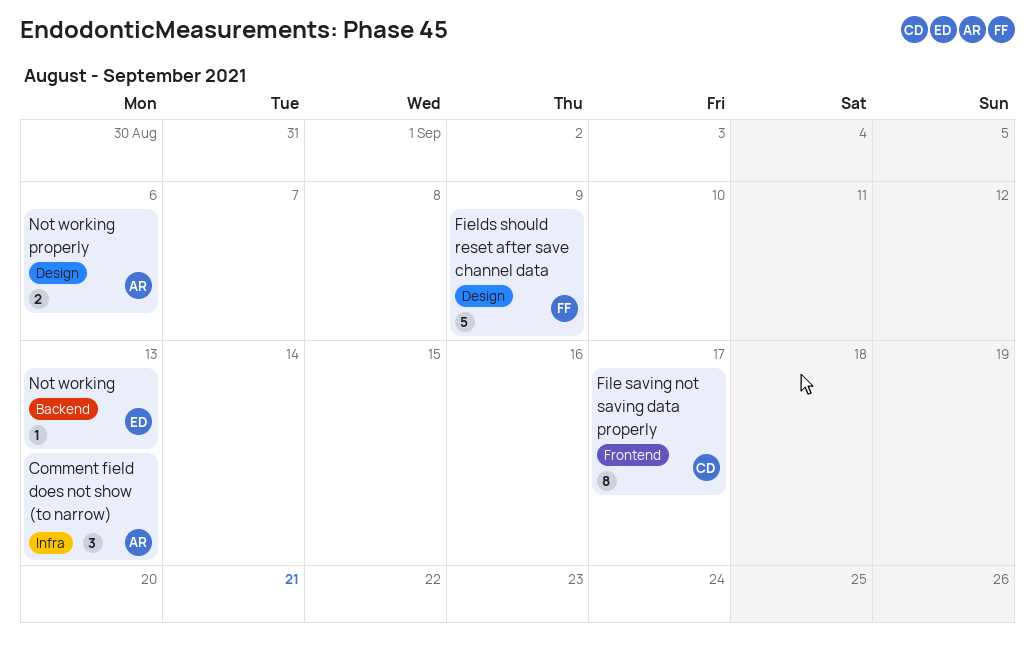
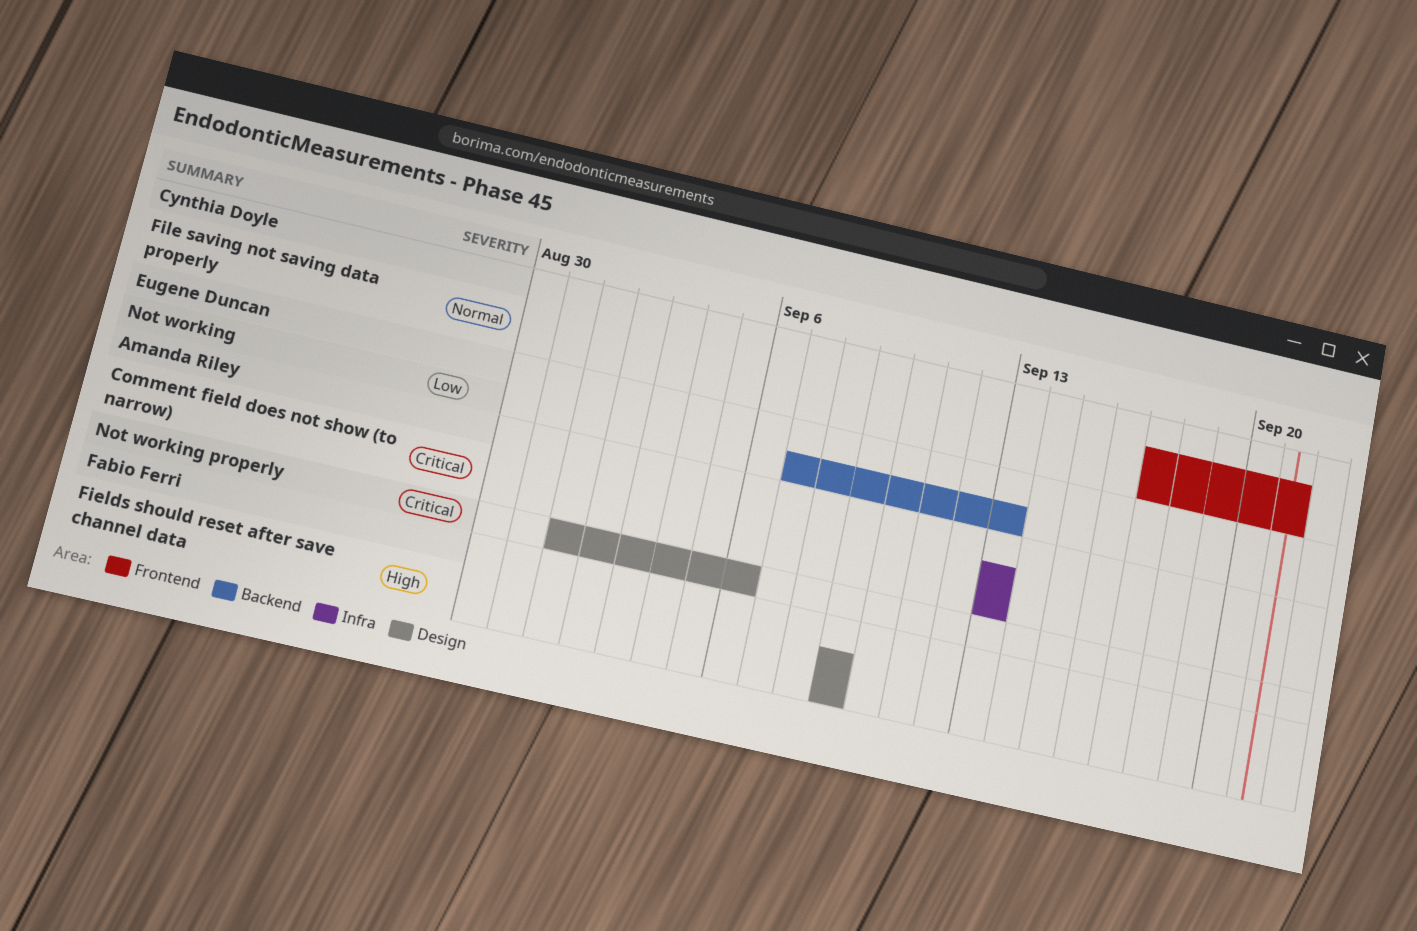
File saving not saving data properly, due: Sep 17 -> Sep 21

